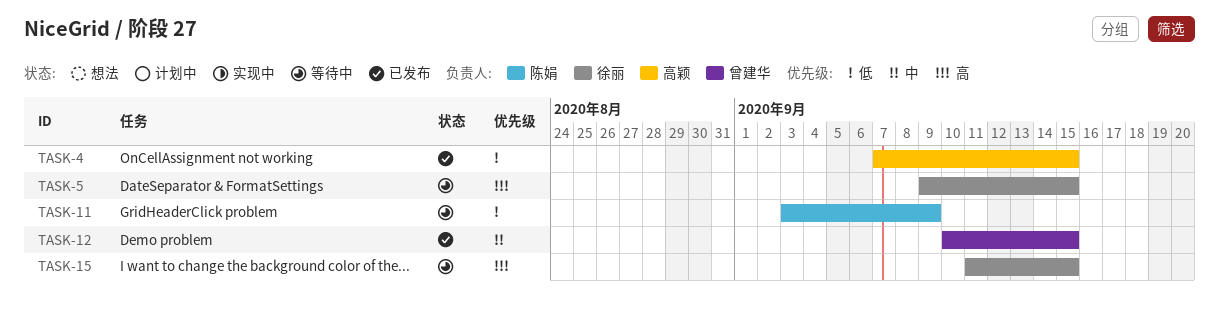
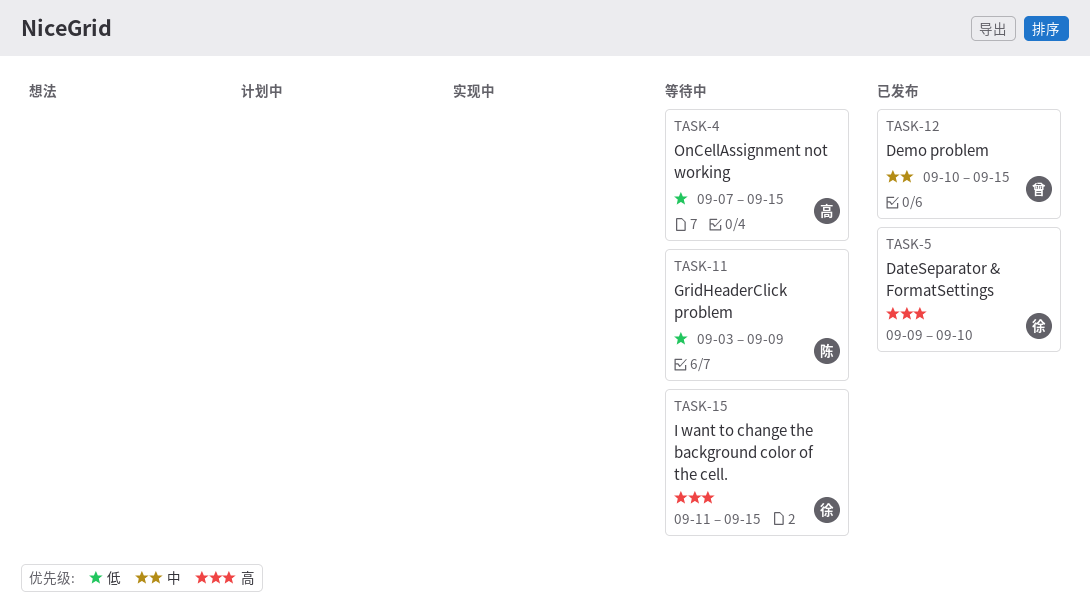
TASK-4, status: 已发布 -> 等待中
TASK-5, status: 等待中 -> 已发布
TASK-5, due: Sep 15 -> Sep 10

